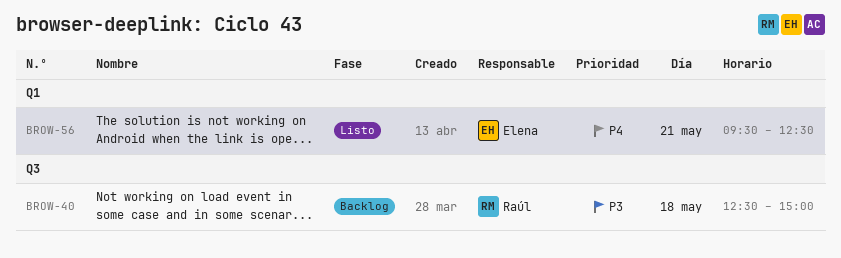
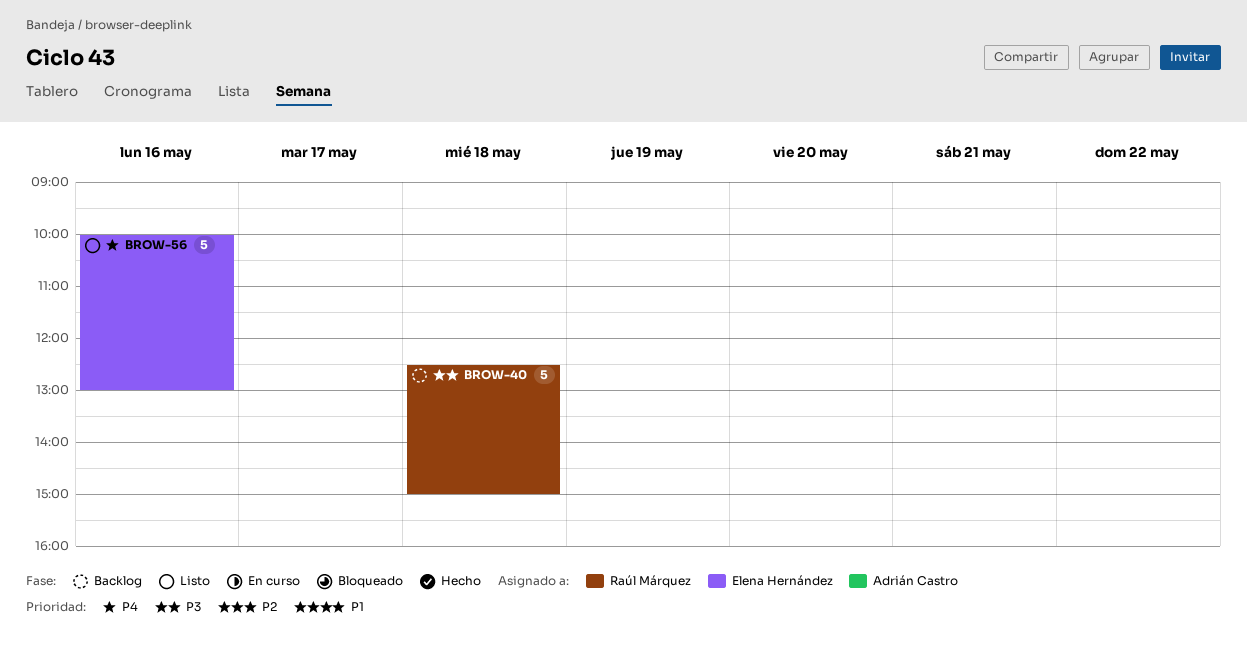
BROW-56, day: May 21 -> May 16
BROW-56, begins: 09:30 -> 10:00
BROW-56, ends: 12:30 -> 13:00

